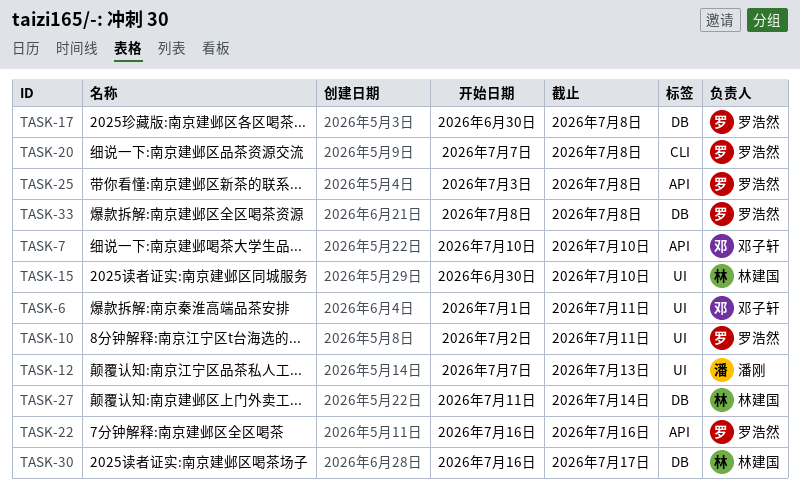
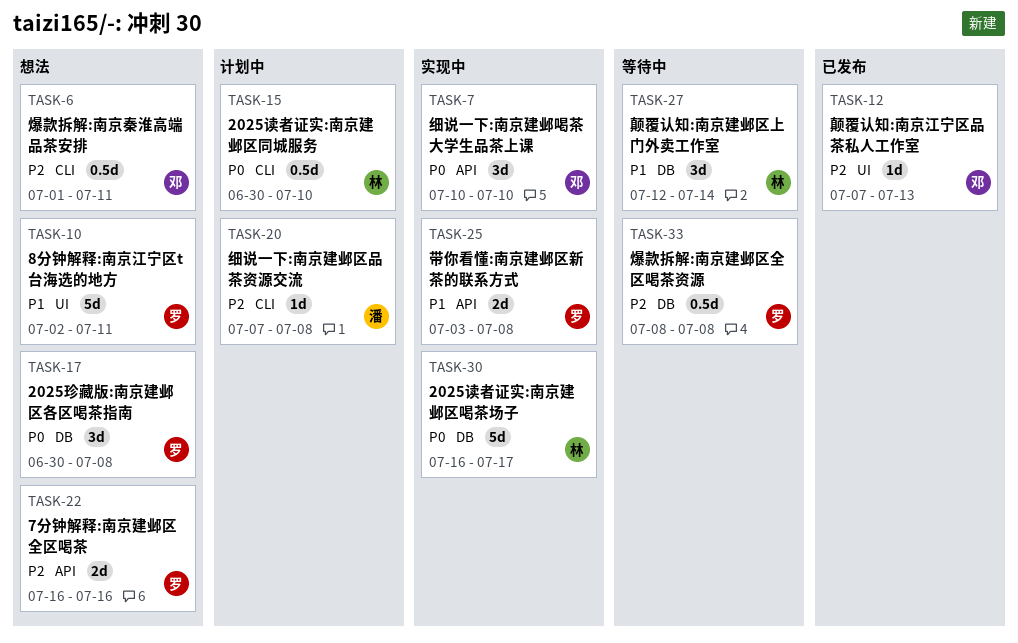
TASK-6, label: UI -> CLI
TASK-12, owner: 潘刚 -> 邓子轩
TASK-15, label: UI -> CLI
TASK-20, owner: 罗浩然 -> 潘刚
TASK-27, start: Jul 11 -> Jul 12

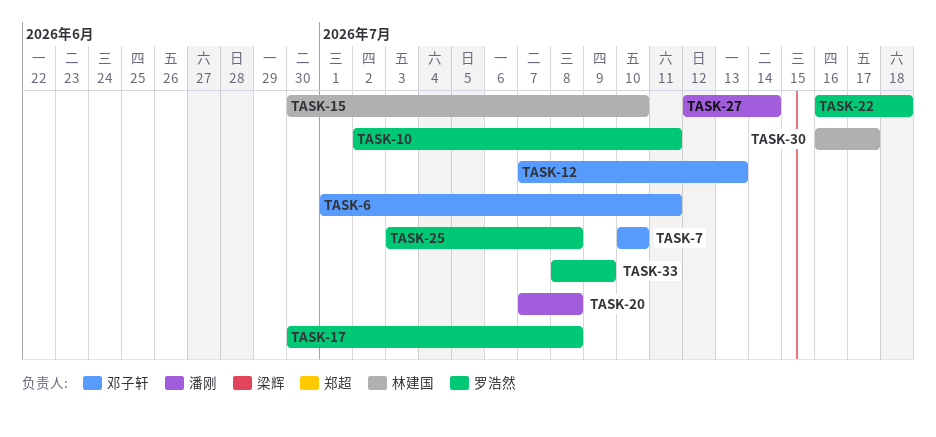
TASK-22, due: Jul 16 -> Jul 18
TASK-27, owner: 林建国 -> 潘刚
TASK-33, due: Jul 8 -> Jul 9

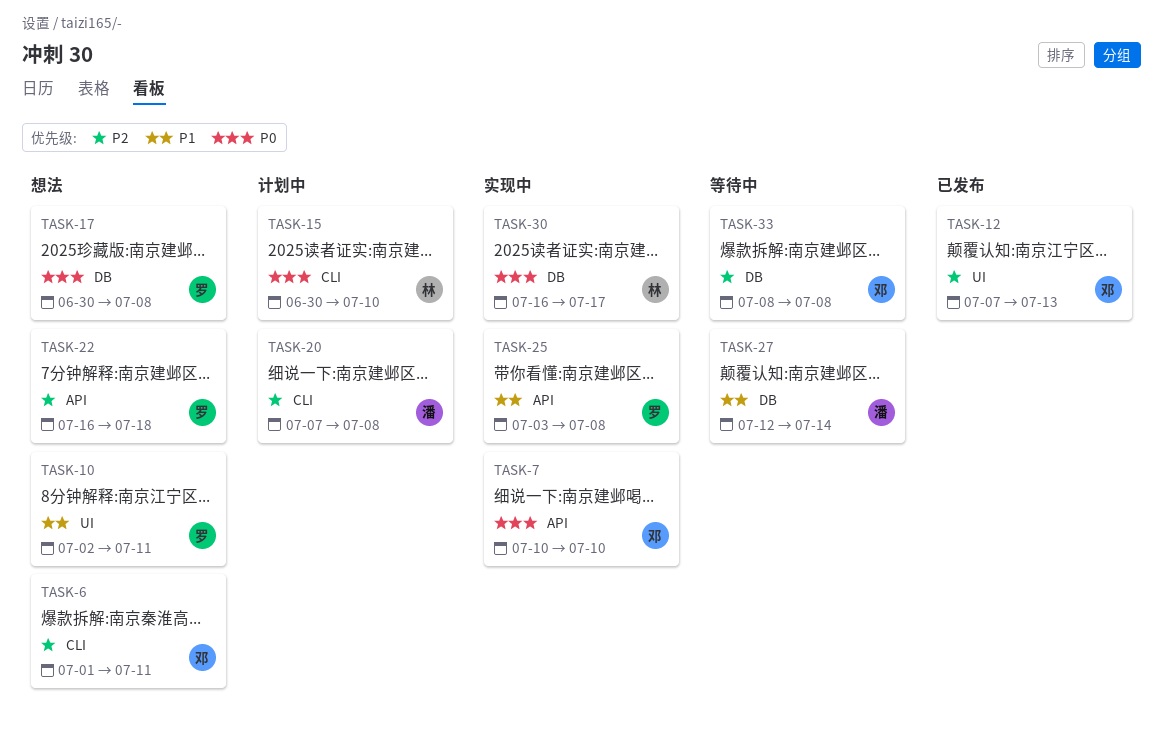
TASK-33, owner: 罗浩然 -> 邓子轩
TASK-33, due: Jul 9 -> Jul 8

